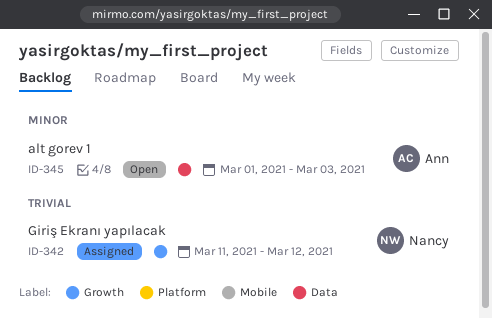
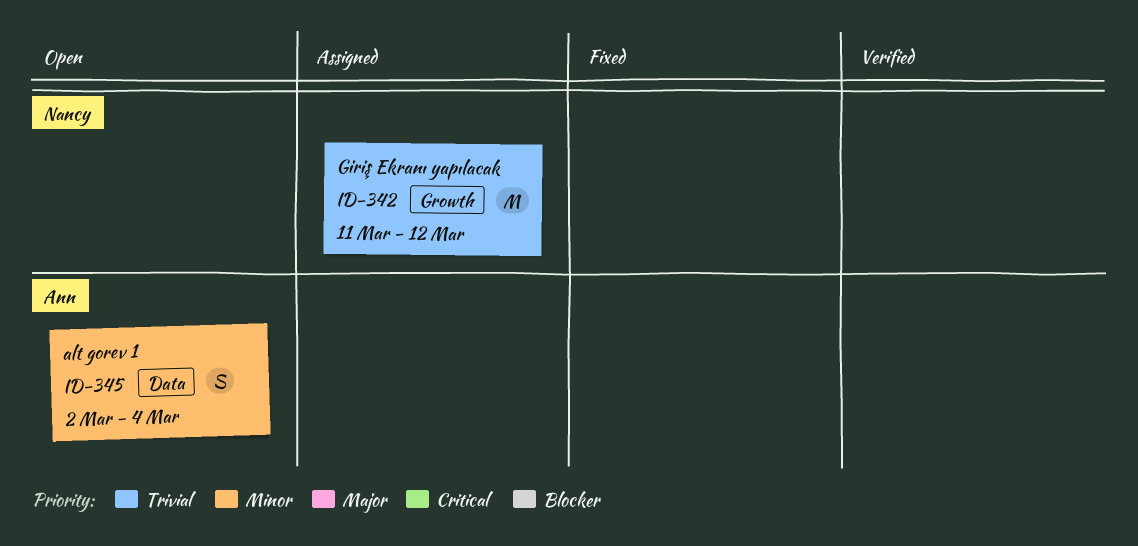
ID-345, start: Mar 1 -> Mar 2
ID-345, due: Mar 3 -> Mar 4

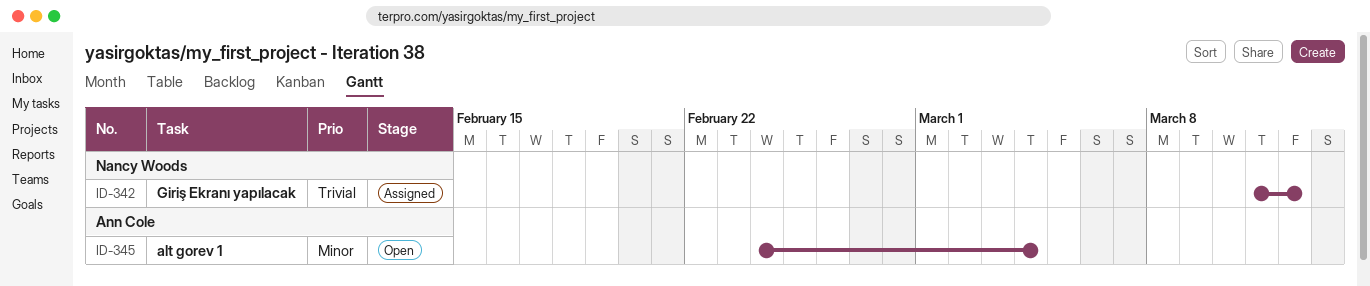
ID-345, start: Mar 2 -> Feb 24

